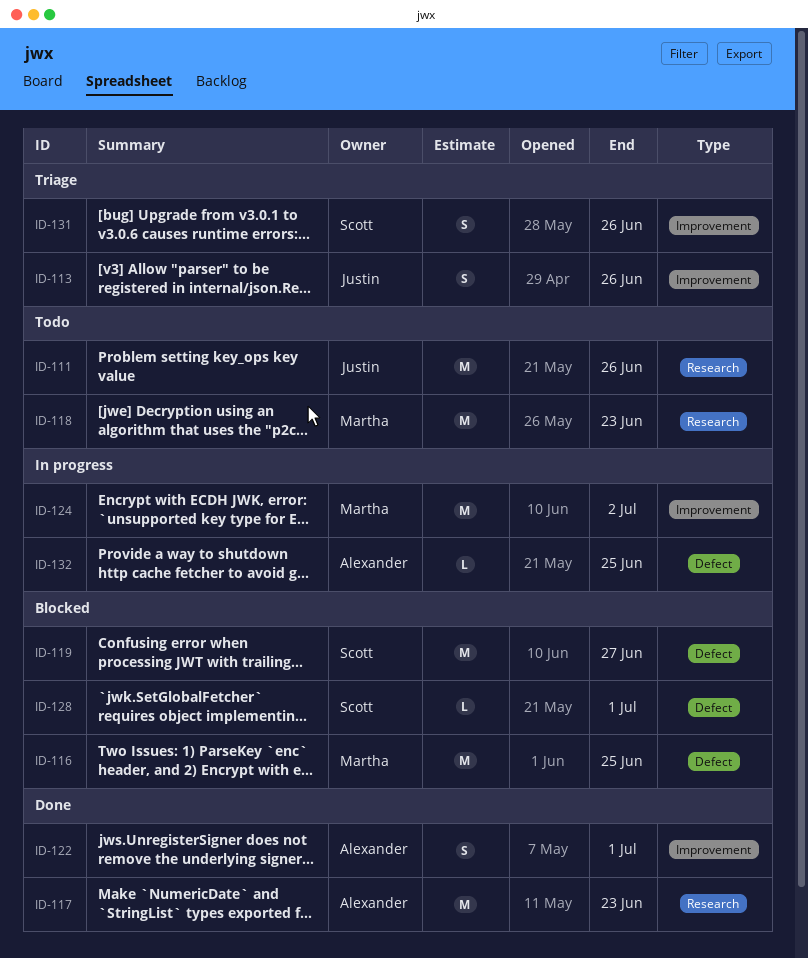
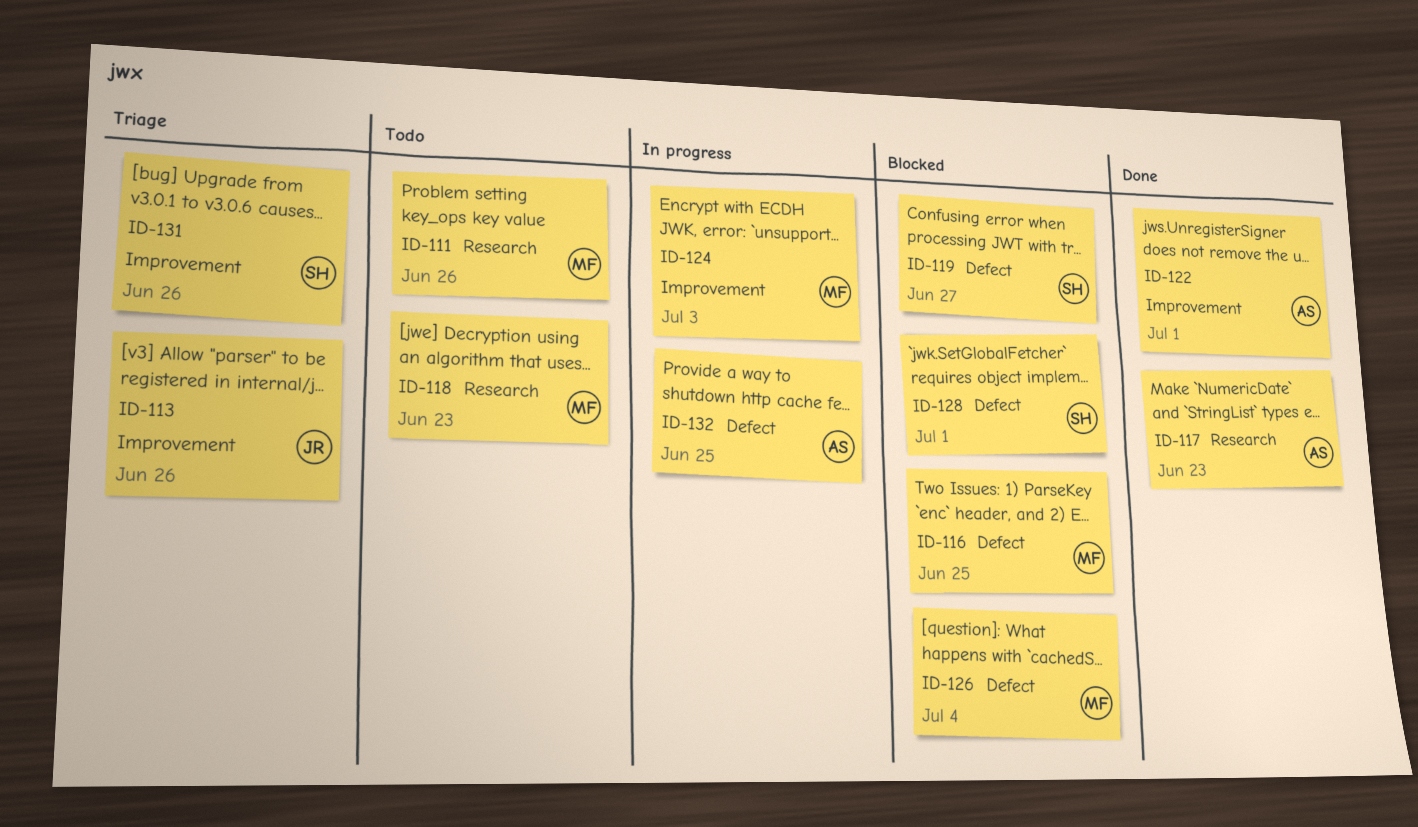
ID-111, owner: Justin -> Martha
ID-124, due: Jul 2 -> Jul 3
ID-126: none -> present

